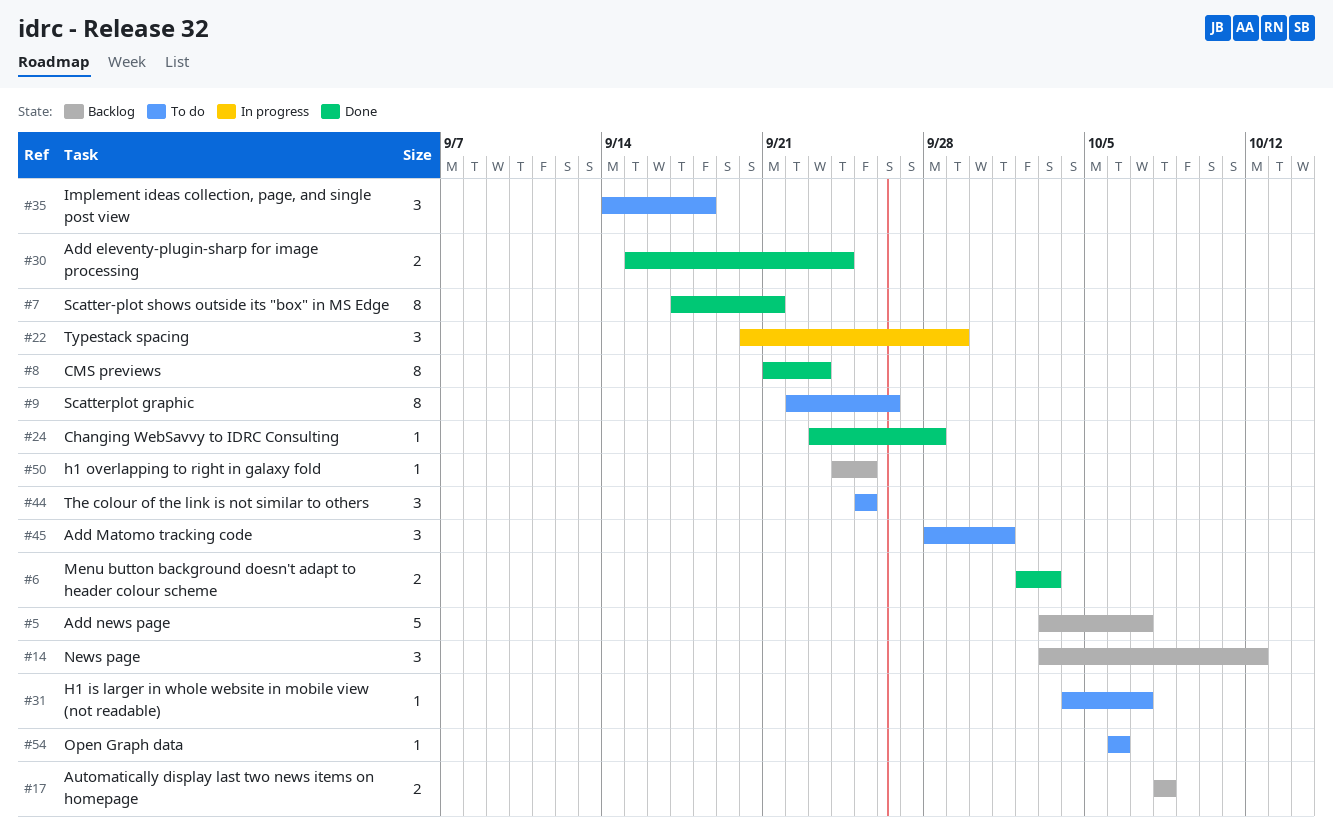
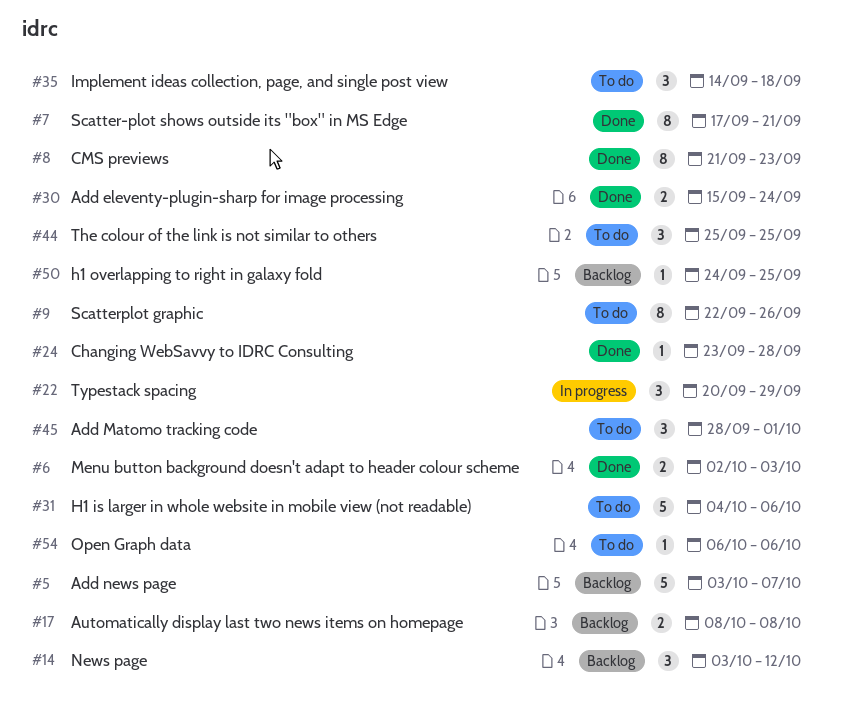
#31, estimate: 1 -> 5
#31, due: Oct 7 -> Oct 6

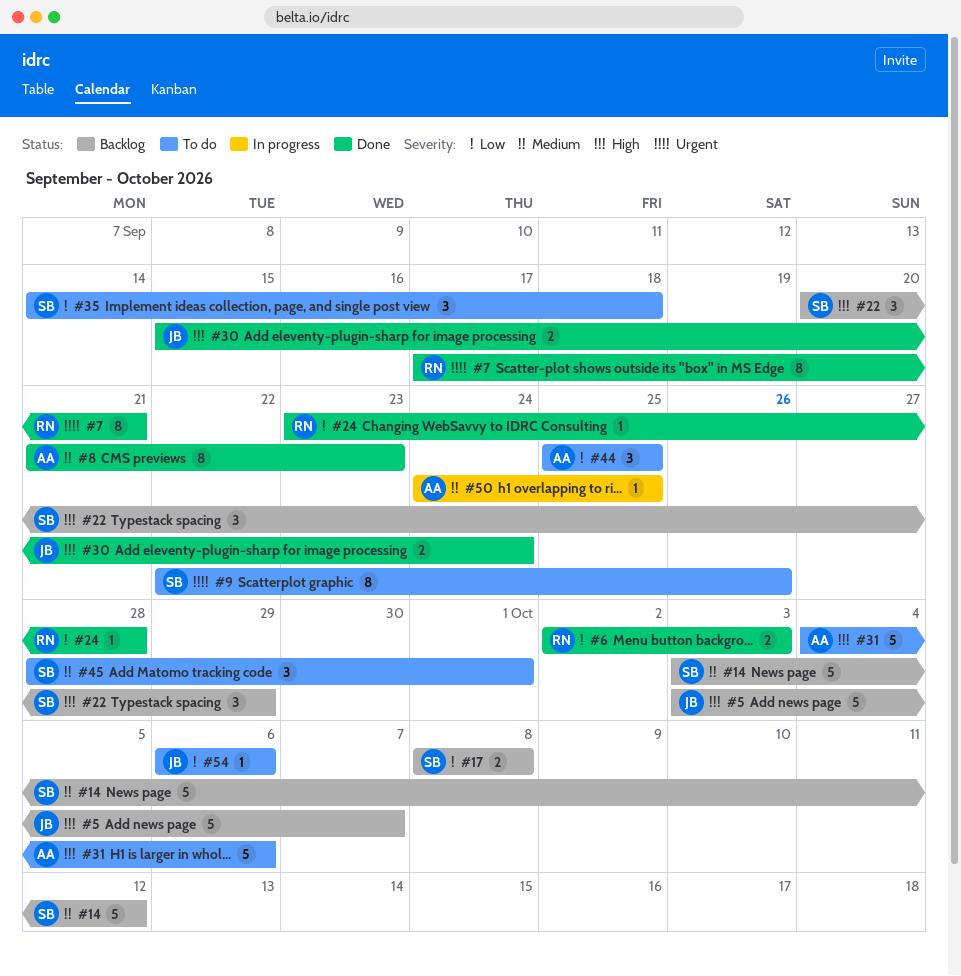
#14, estimate: 3 -> 5
#22, status: In progress -> Backlog
#50, status: Backlog -> In progress

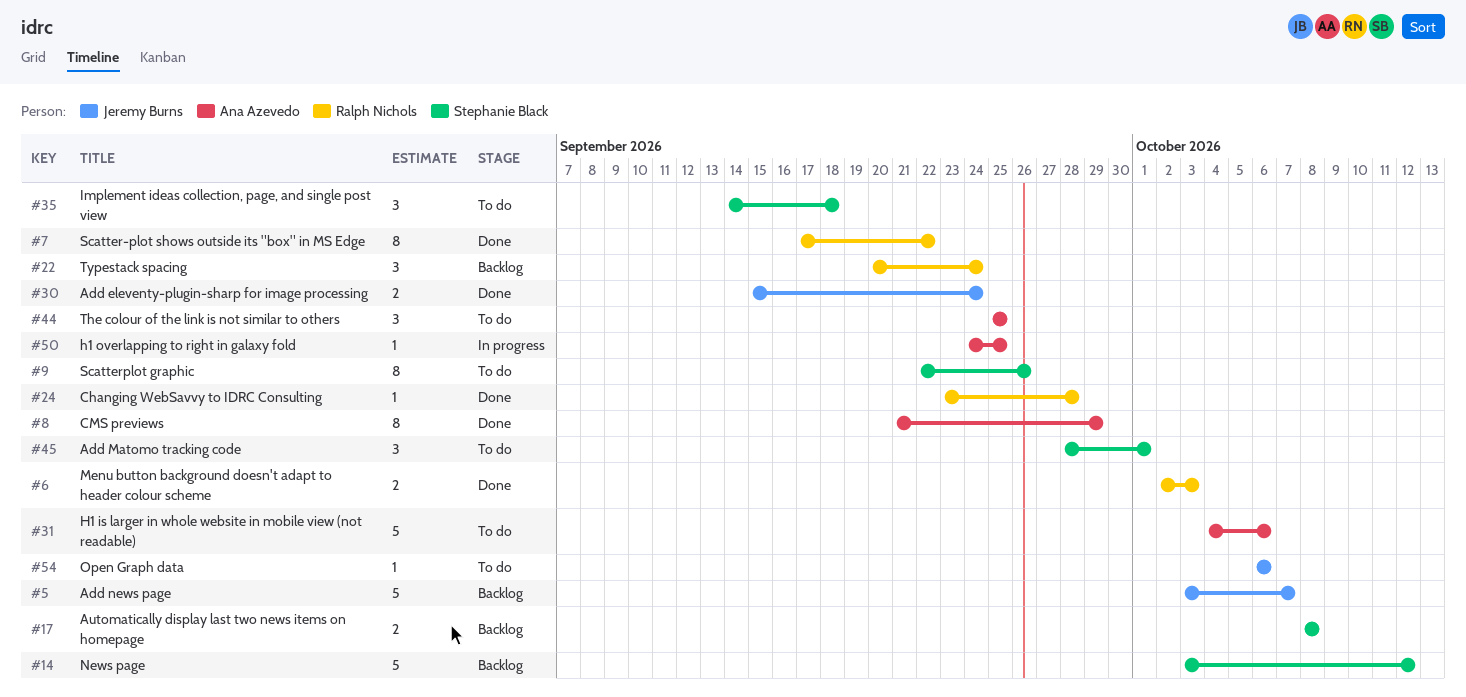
#7, due: Sep 21 -> Sep 22
#8, due: Sep 23 -> Sep 29
#22, owner: Stephanie Black -> Ralph Nichols
#22, due: Sep 29 -> Sep 24

